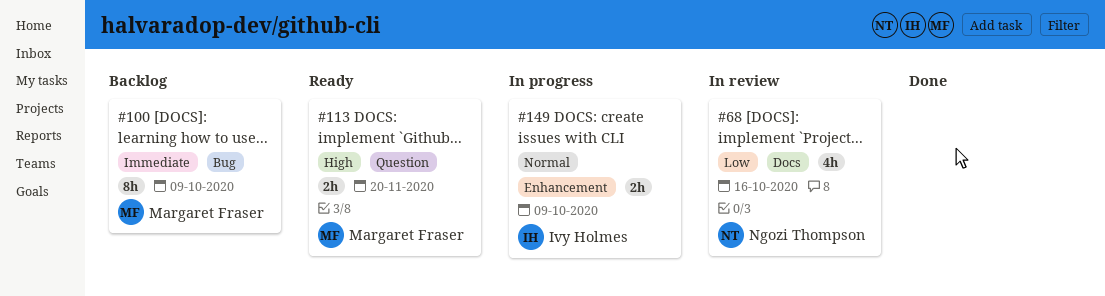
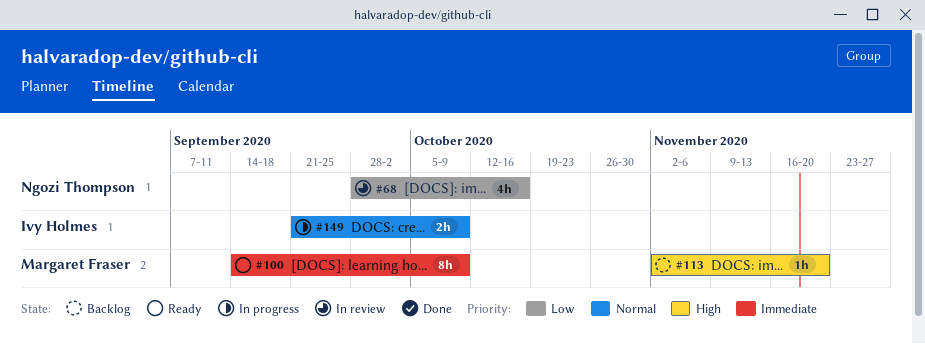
#100, status: Backlog -> Ready
#113, status: Ready -> Backlog
#113, estimate: 2h -> 1h

